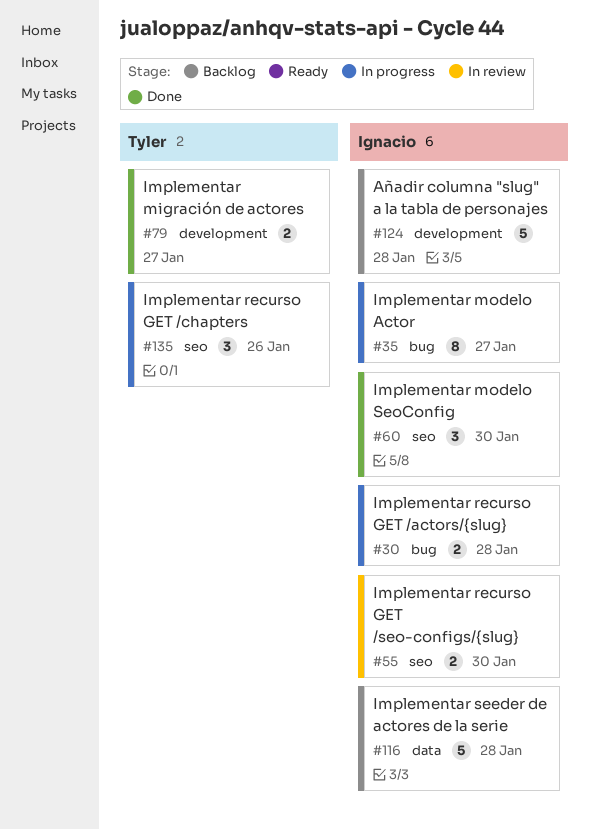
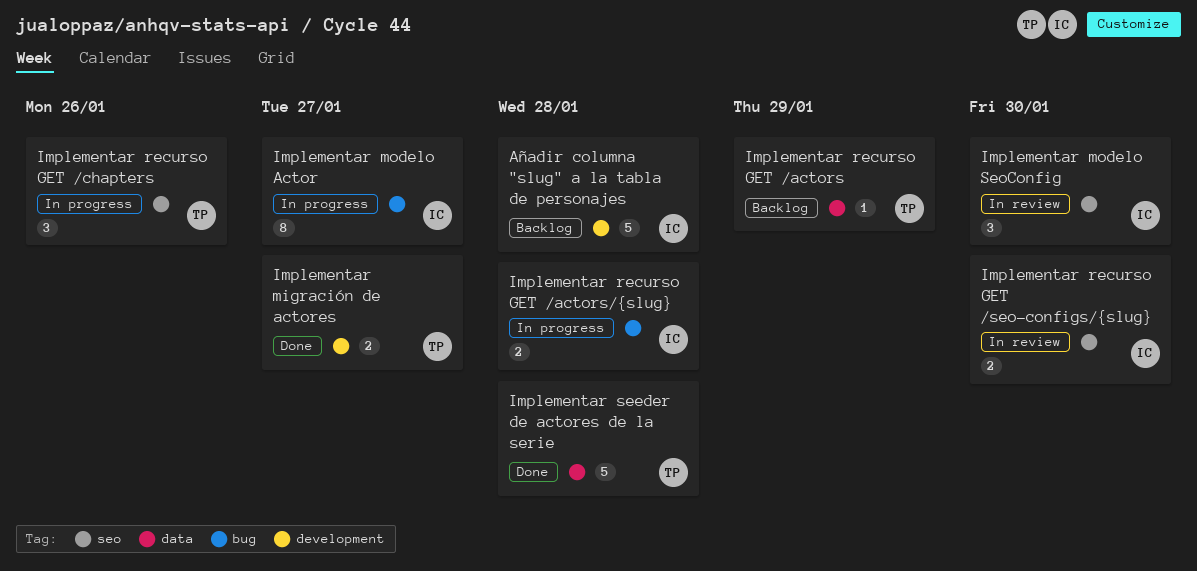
Implementar modelo SeoConfig, status: Done -> In review
Implementar recurso GET /actors: none -> present
Implementar seeder de actores de la serie, status: Backlog -> Done
Implementar seeder de actores de la serie, owner: Ignacio -> Tyler

